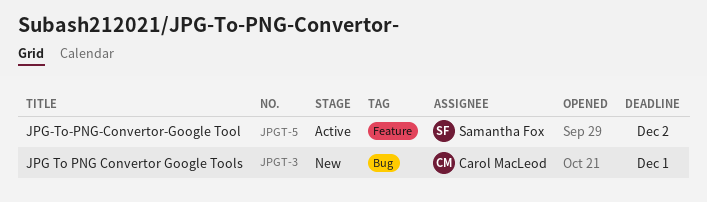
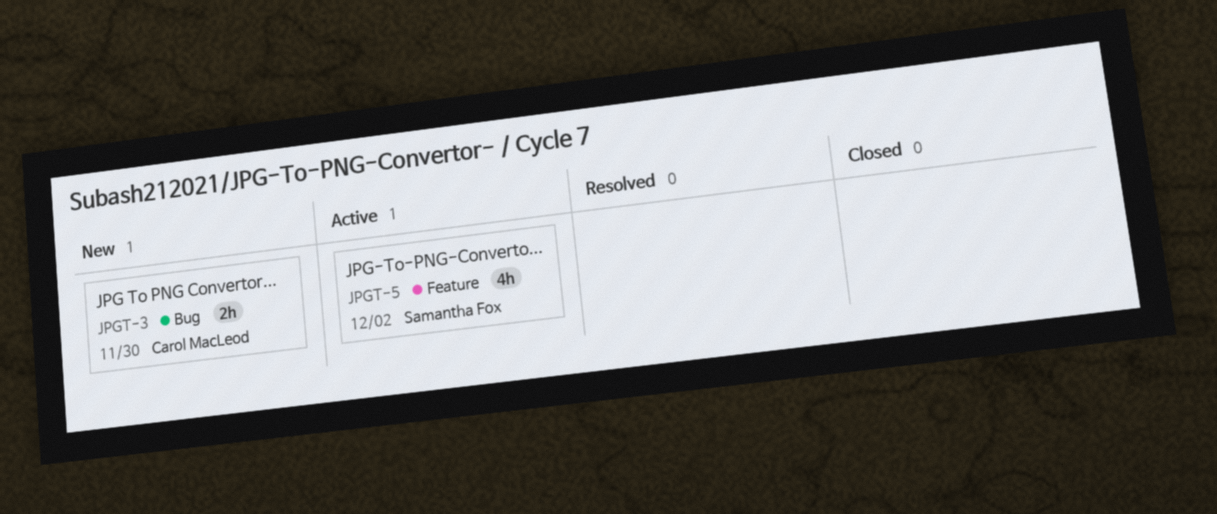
JPGT-3, due: Dec 1 -> Nov 30

